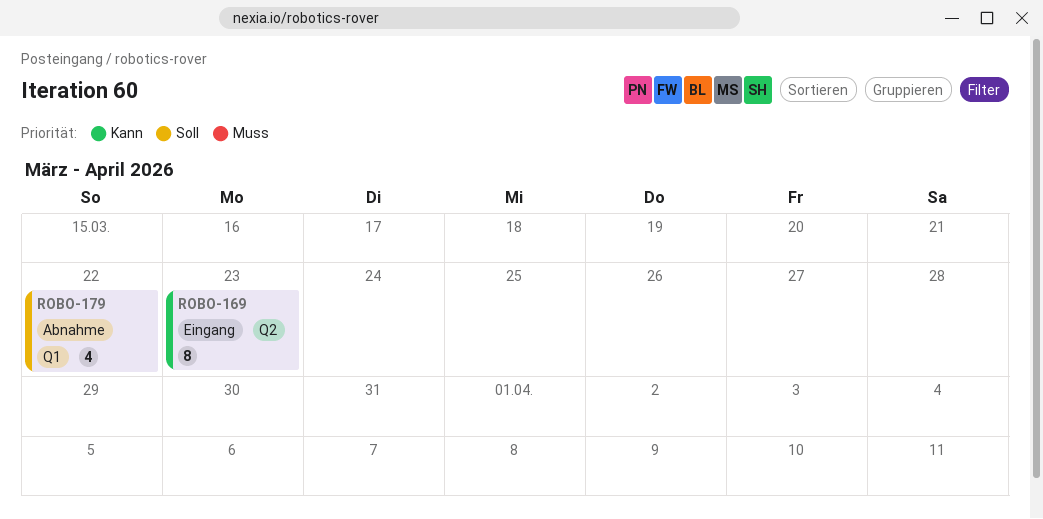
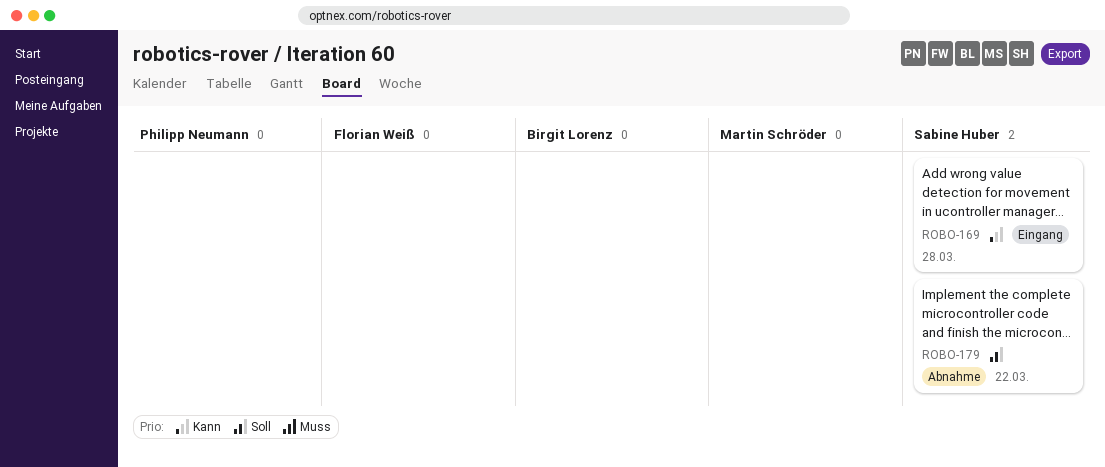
ROBO-169, due: Mar 23 -> Mar 28

